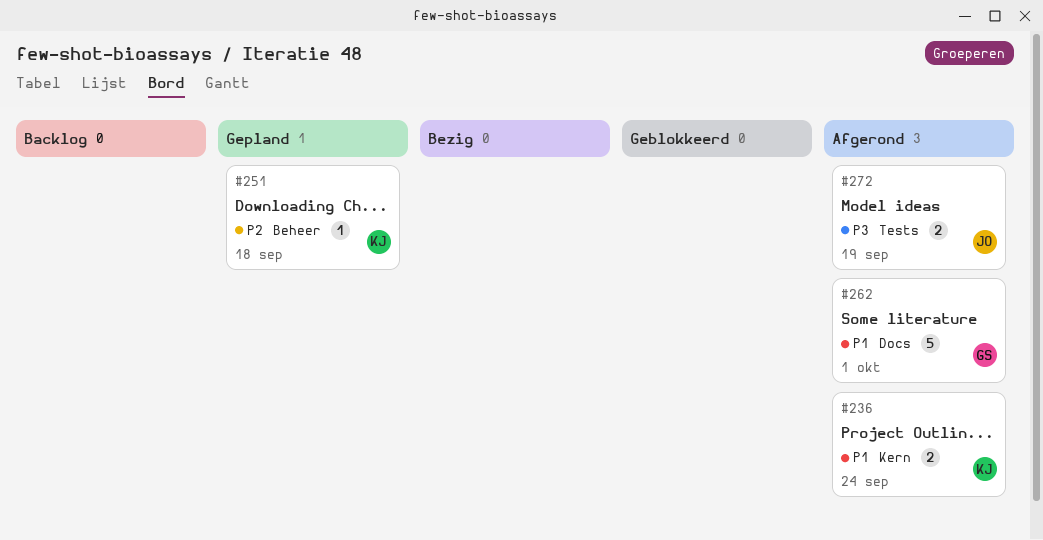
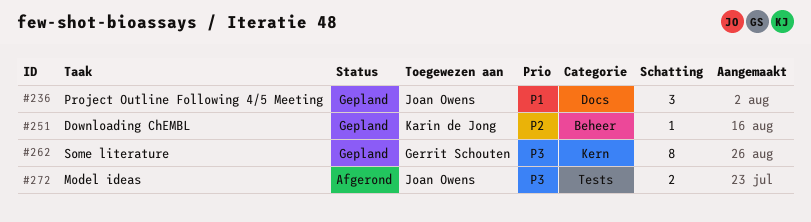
#236, status: Afgerond -> Gepland
#236, owner: Karin de Jong -> Joan Owens
#236, label: Kern -> Docs
#236, estimate: 2 -> 3
#262, status: Afgerond -> Gepland
#262, priority: P1 -> P3
#262, label: Docs -> Kern
#262, estimate: 5 -> 8

